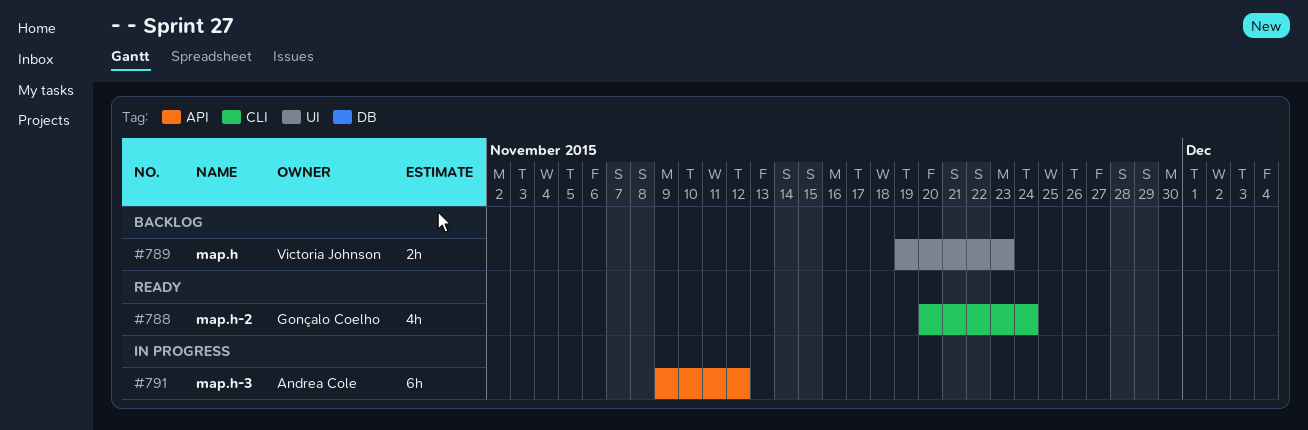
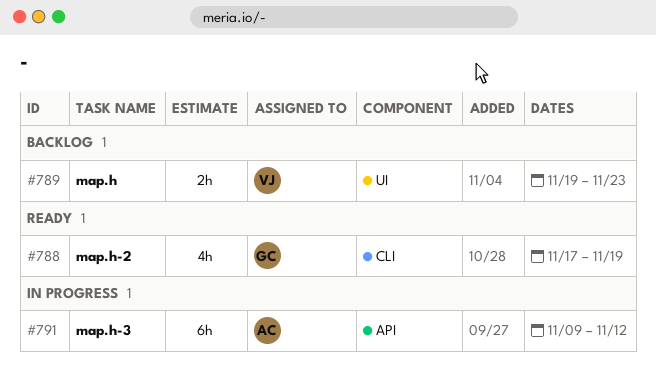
#788, start: Nov 20 -> Nov 17
#788, due: Nov 24 -> Nov 19

